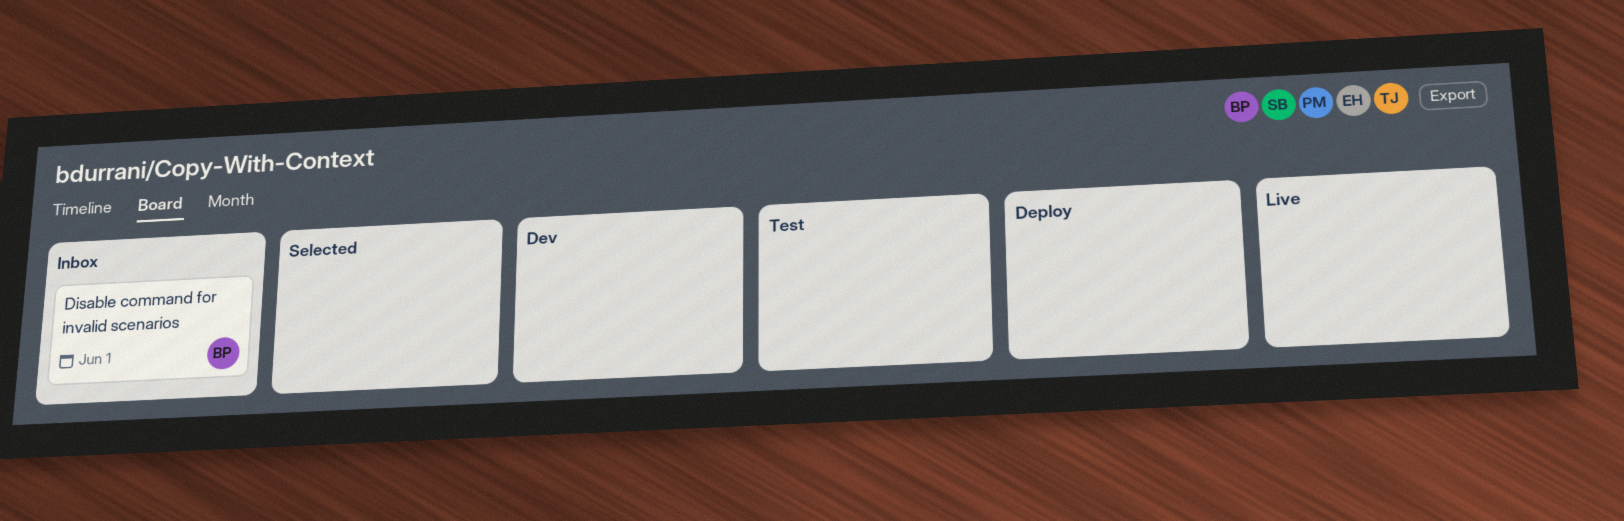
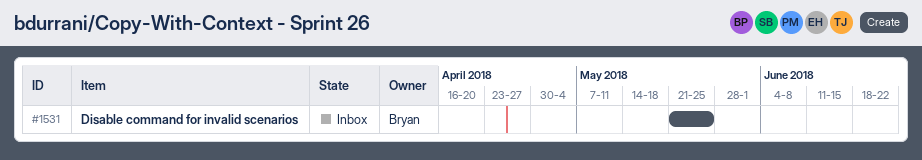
Disable command for invalid scenarios, due: Jun 1 -> May 25

